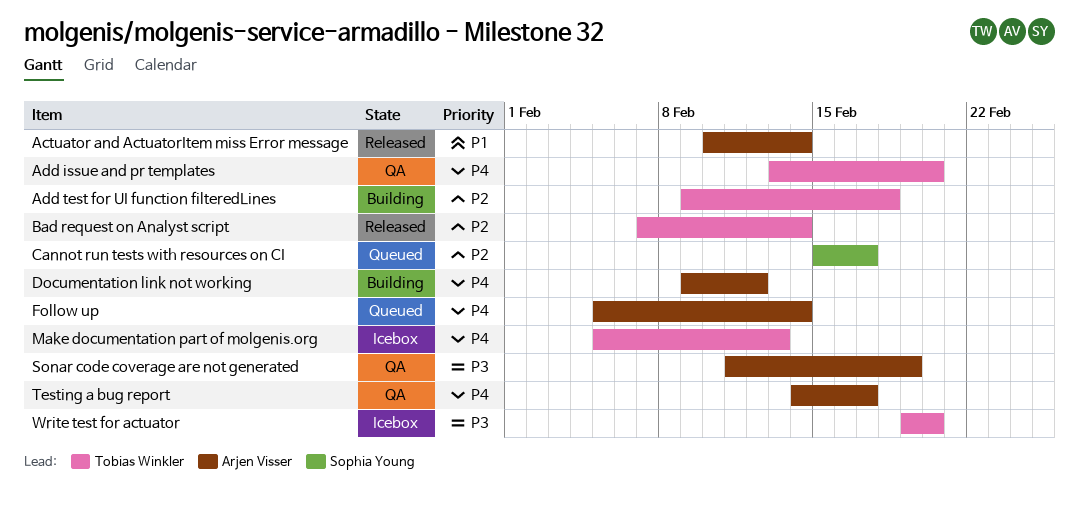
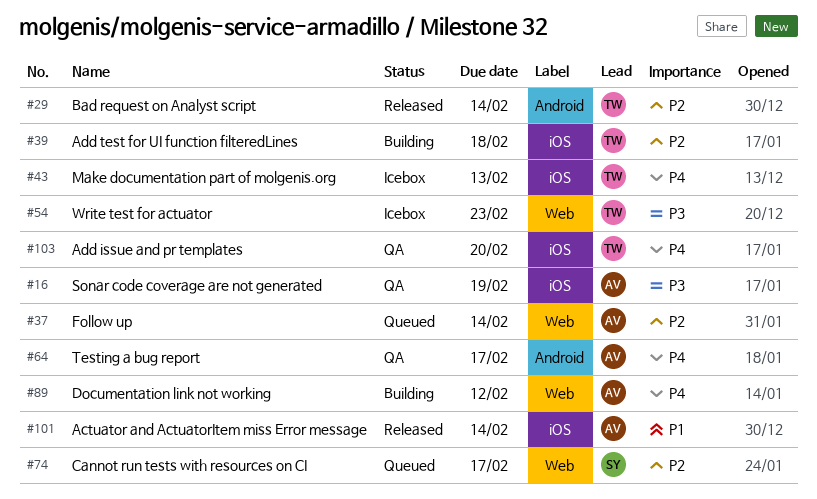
Follow up, priority: P4 -> P2
Write test for actuator, due: Feb 20 -> Feb 23

